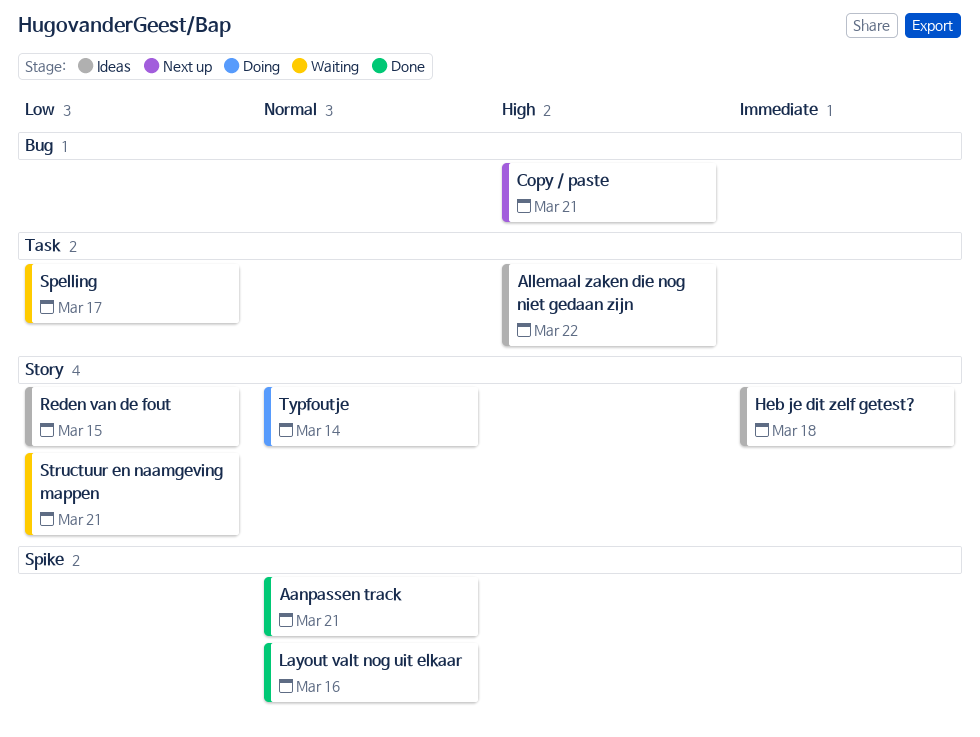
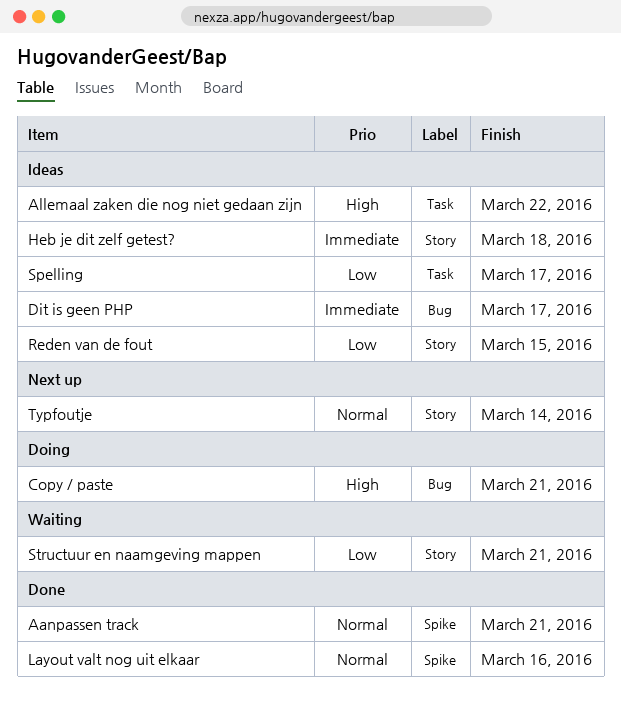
Copy / paste, status: Next up -> Doing
Dit is geen PHP: none -> present
Spelling, status: Waiting -> Ideas
Typfoutje, status: Doing -> Next up

